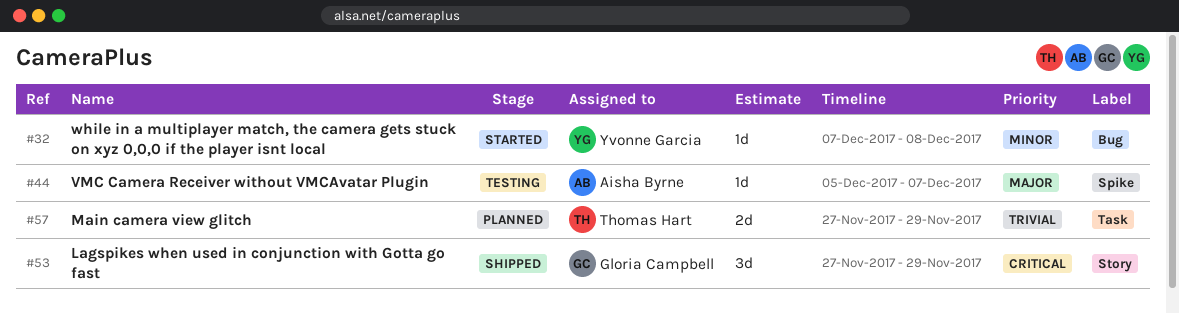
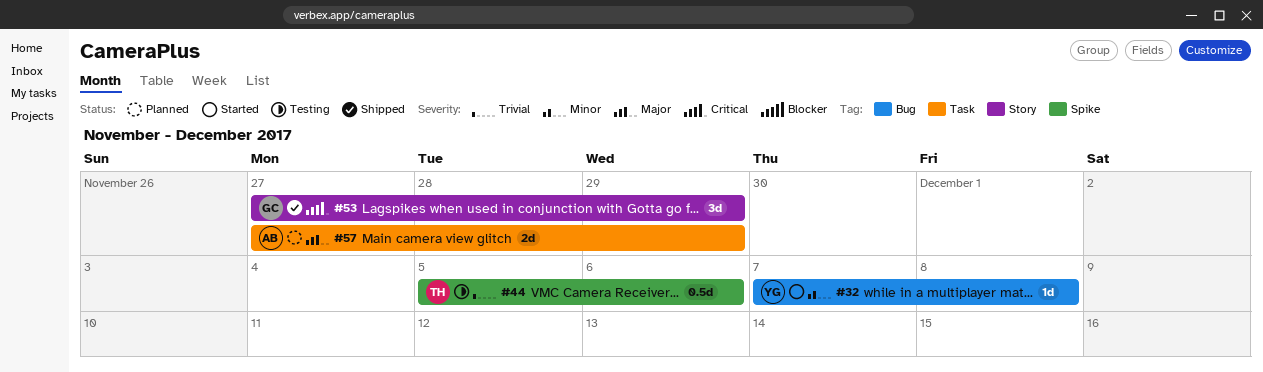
#44, owner: Aisha Byrne -> Thomas Hart
#44, priority: Major -> Trivial
#44, estimate: 1d -> 0.5d
#44, due: Dec 7 -> Dec 6
#57, owner: Thomas Hart -> Aisha Byrne
#57, priority: Trivial -> Major

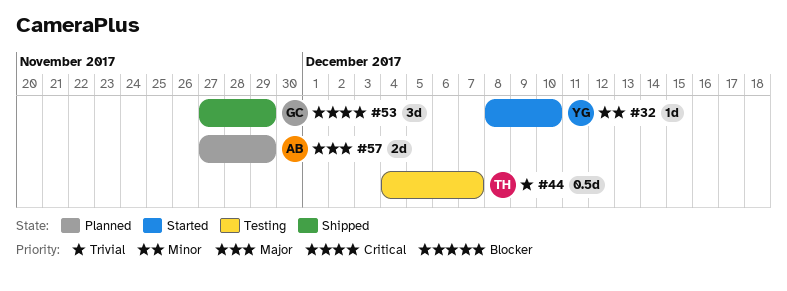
#32, start: Dec 7 -> Dec 8
#32, due: Dec 8 -> Dec 10
#44, start: Dec 5 -> Dec 4
#44, due: Dec 6 -> Dec 7

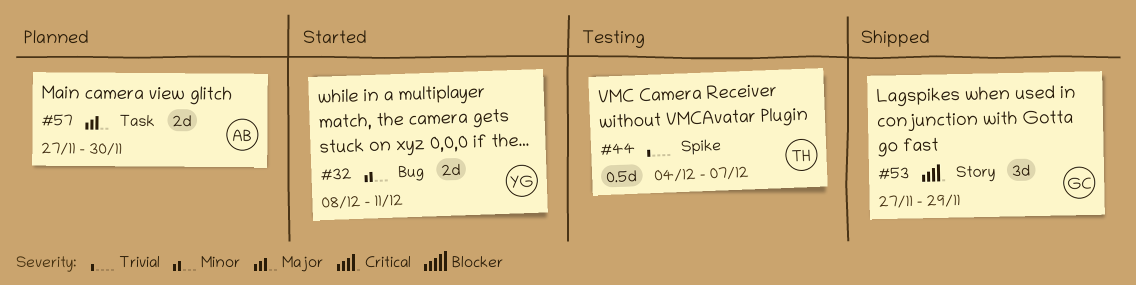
#32, estimate: 1d -> 2d
#32, due: Dec 10 -> Dec 11
#57, due: Nov 29 -> Nov 30

